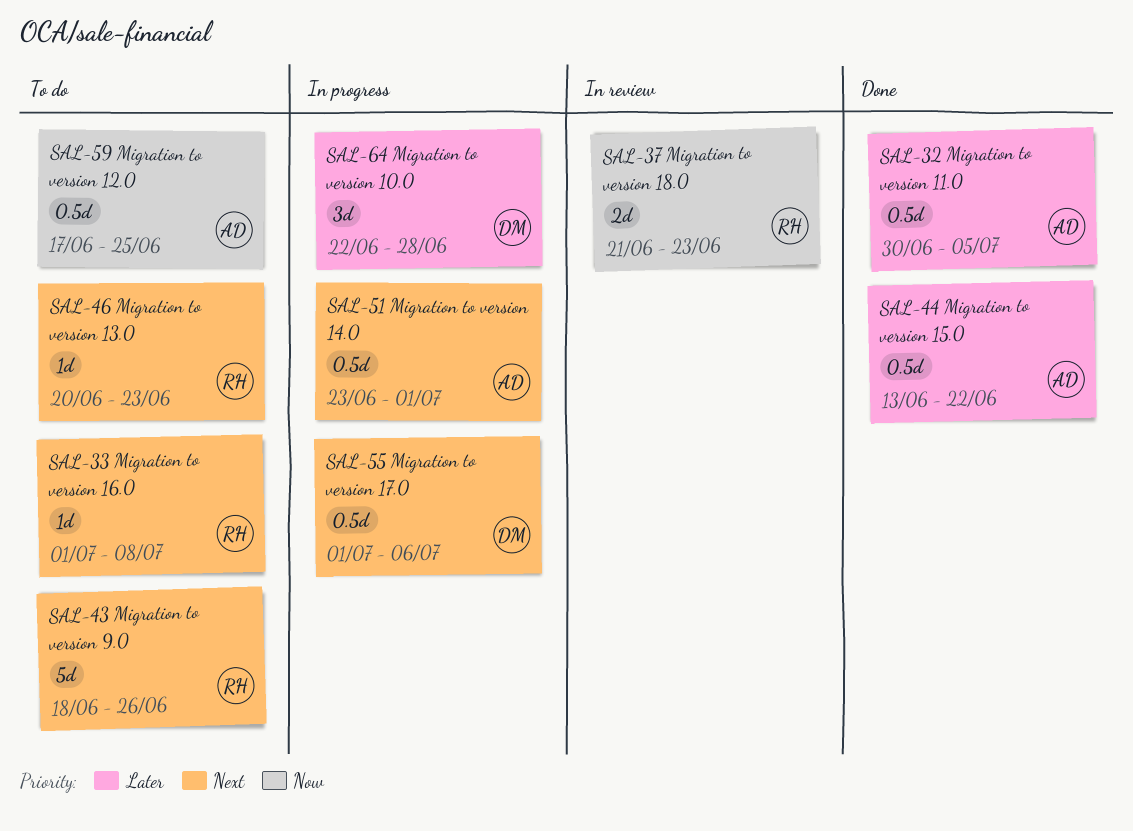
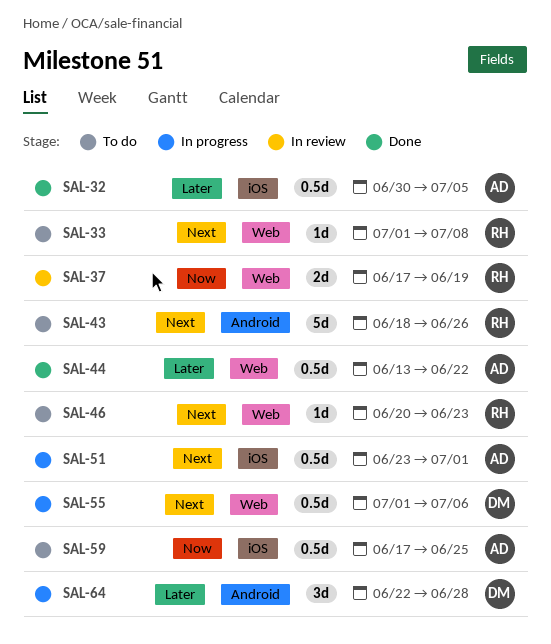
SAL-37, start: Jun 21 -> Jun 17
SAL-37, due: Jun 23 -> Jun 19

